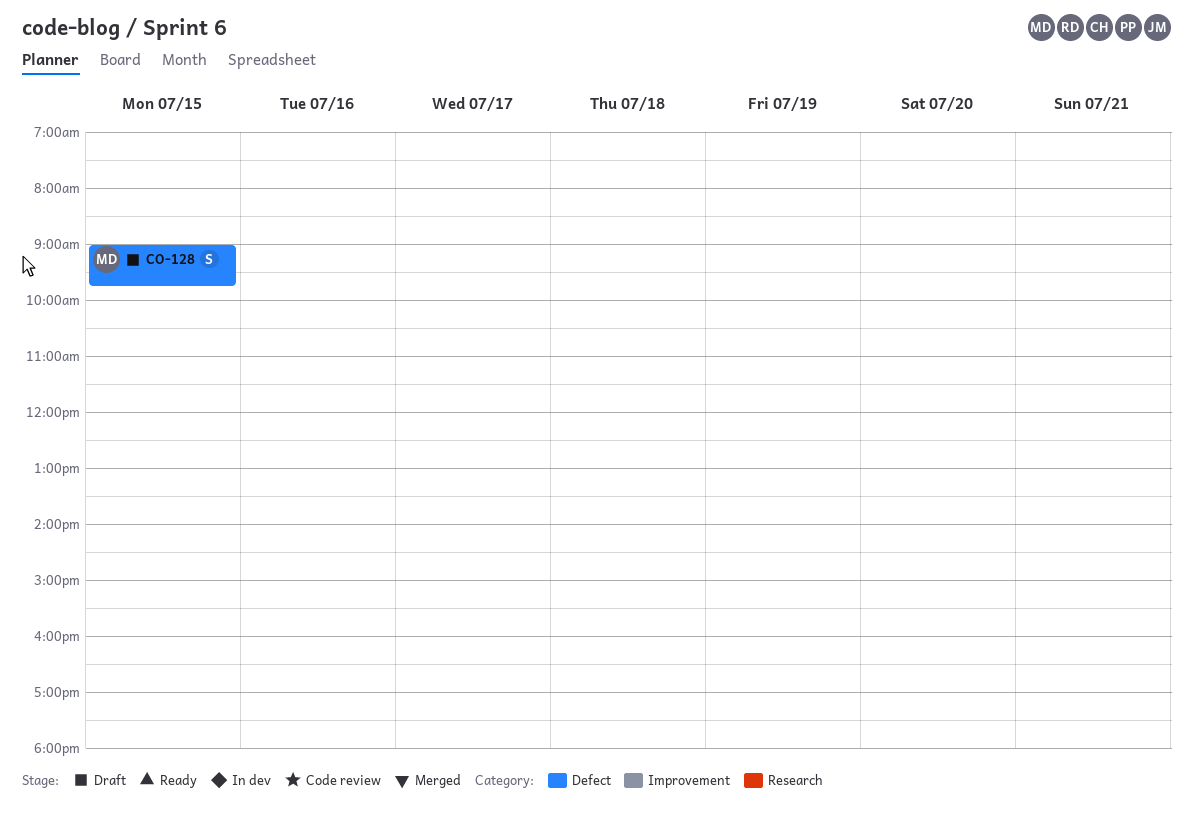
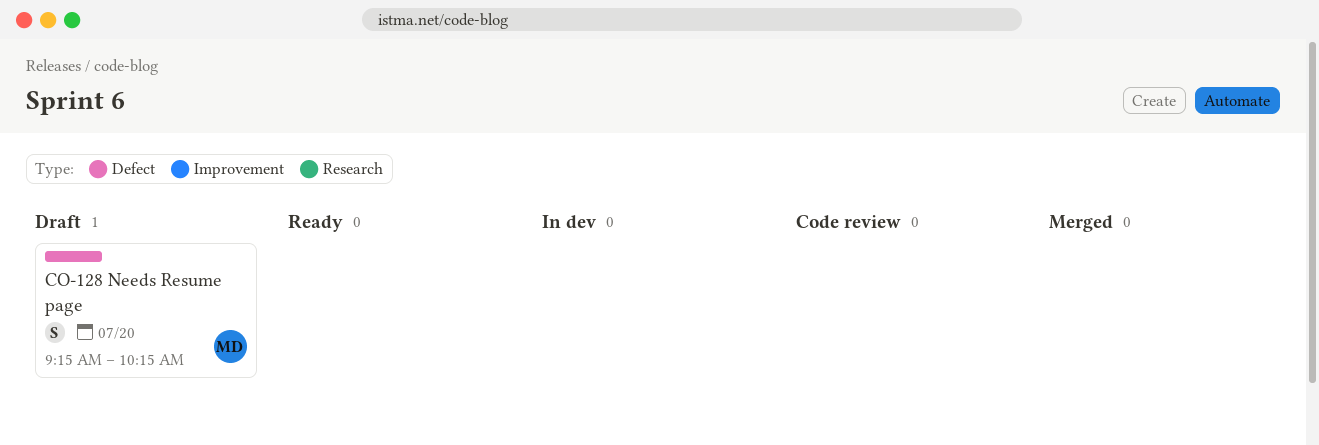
CO-128, day: Jul 15 -> Jul 20
CO-128, begins: 09:00 -> 09:15
CO-128, ends: 09:45 -> 10:15

